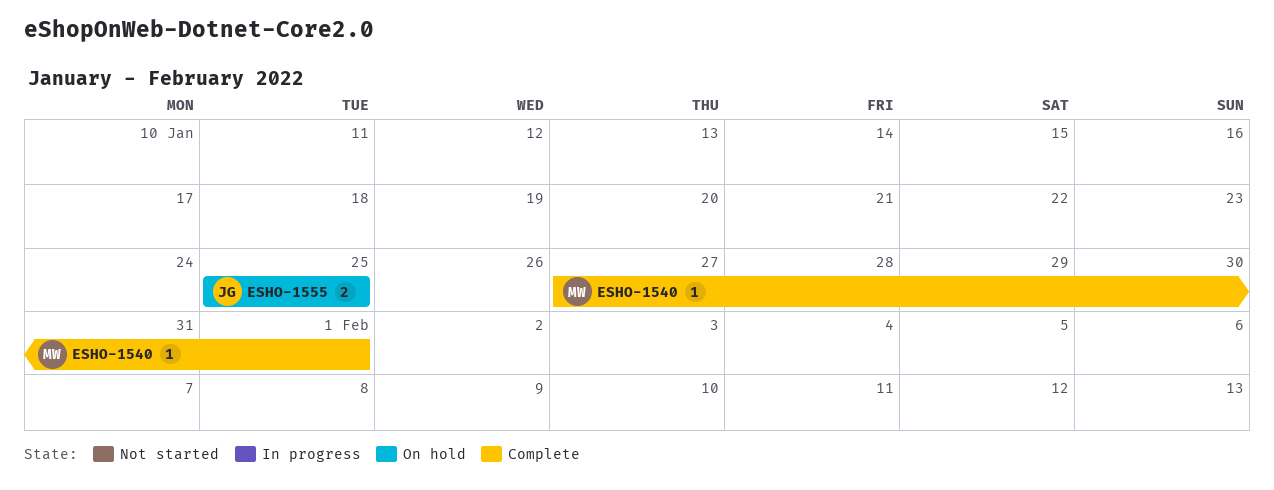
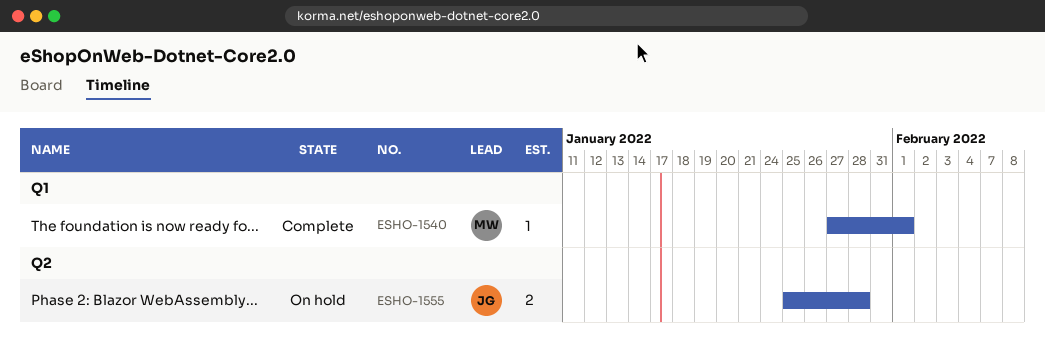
ESHO-1555, due: Jan 25 -> Jan 28

